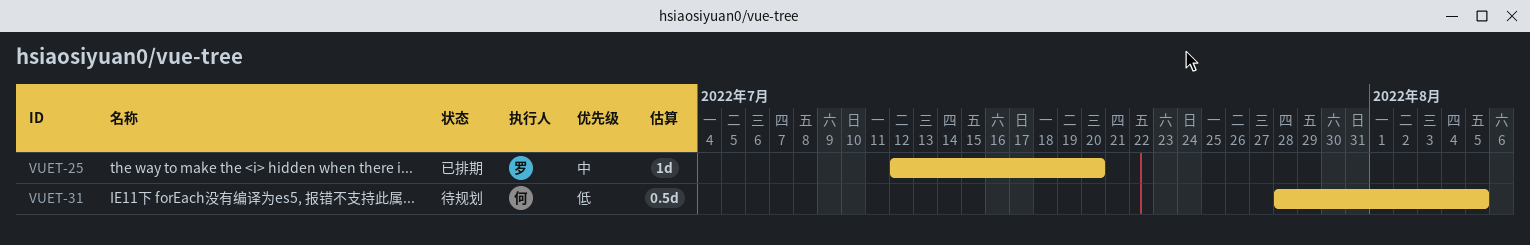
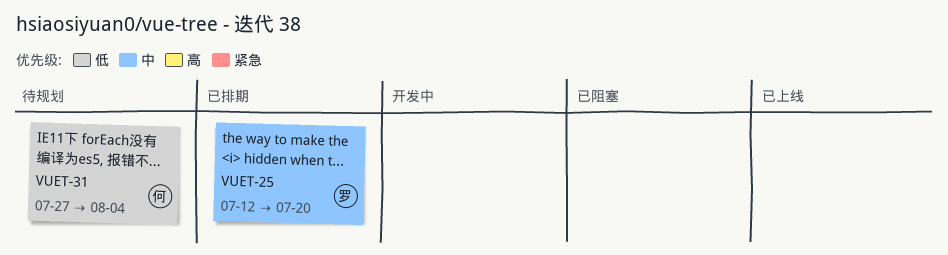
VUET-31, start: Jul 28 -> Jul 27
VUET-31, due: Aug 5 -> Aug 4

